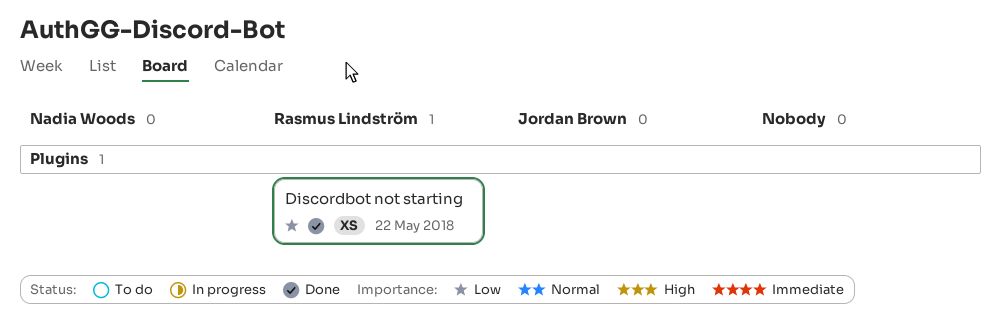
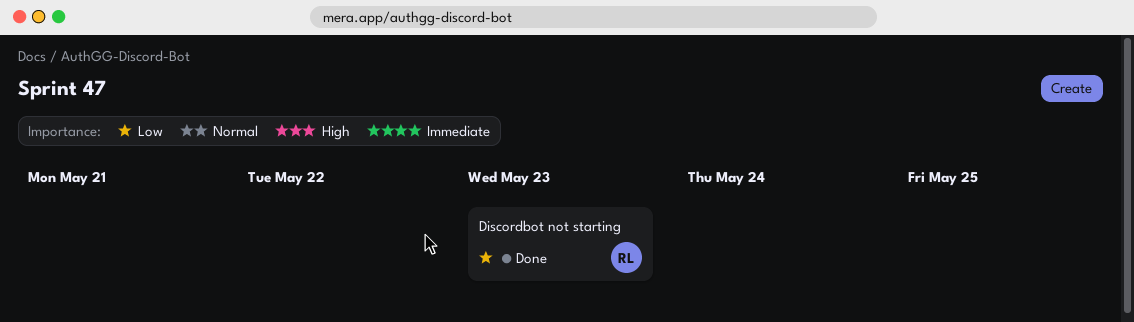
Discordbot not starting, due: May 22 -> May 23

